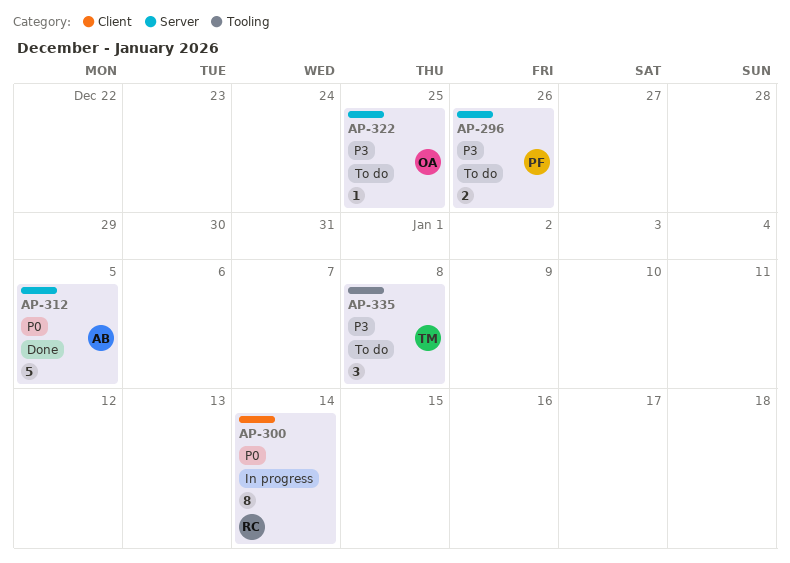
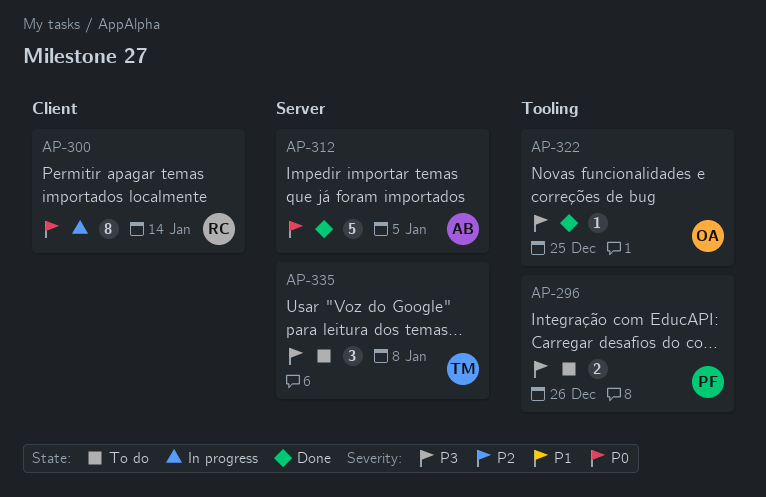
AP-296, label: Server -> Tooling
AP-322, status: To do -> Done
AP-322, label: Server -> Tooling
AP-335, label: Tooling -> Server

